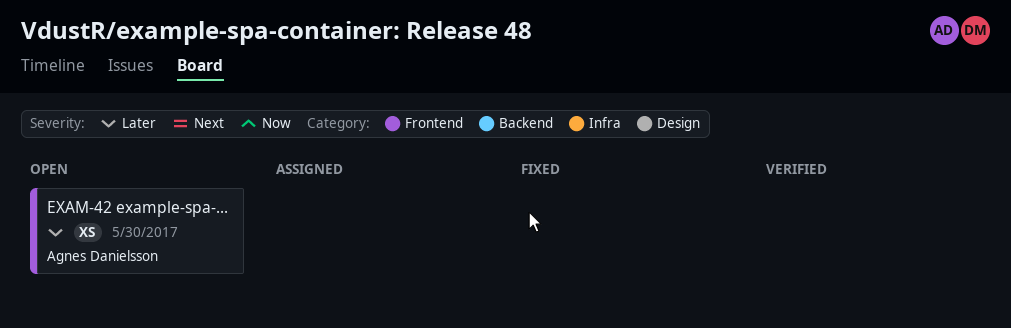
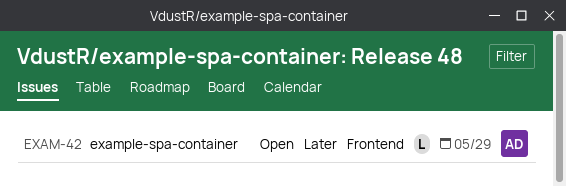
EXAM-42, estimate: XS -> L
EXAM-42, due: May 30 -> May 29

